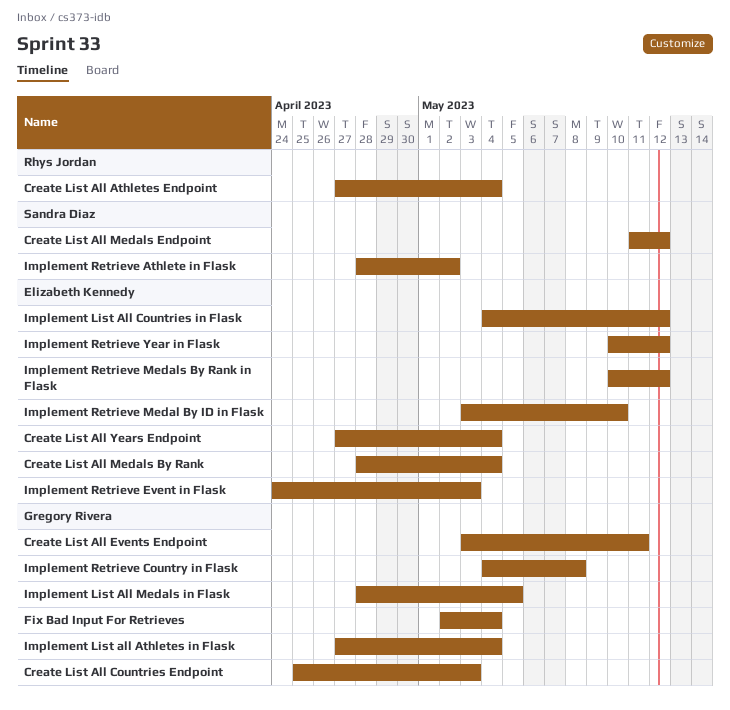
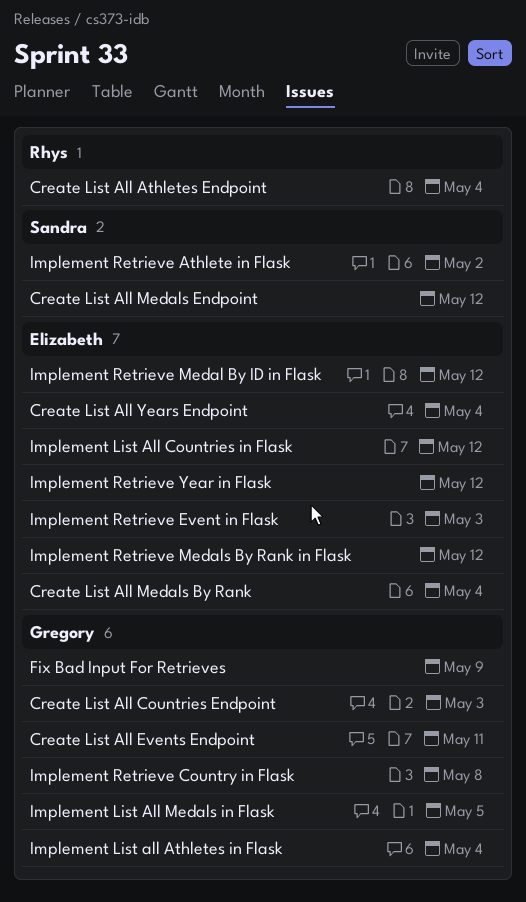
Fix Bad Input For Retrieves, due: May 4 -> May 9
Implement Retrieve Medal By ID in Flask, due: May 10 -> May 12

